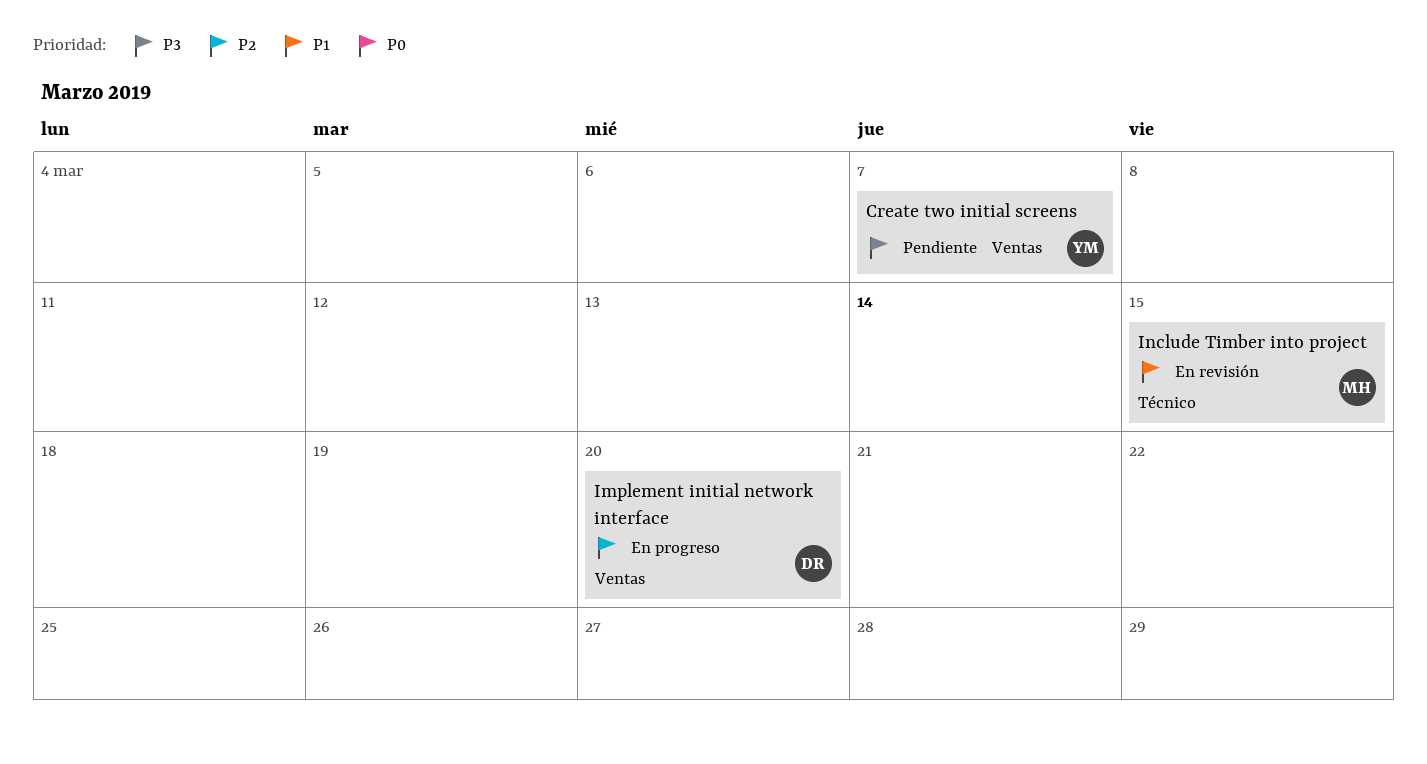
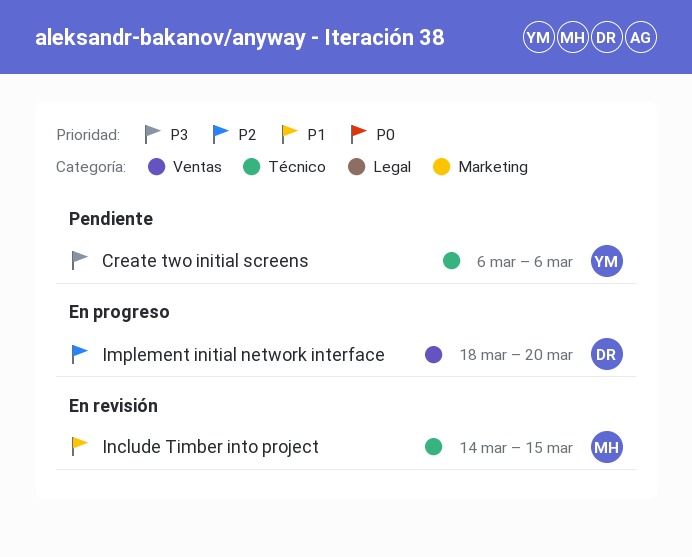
Create two initial screens, label: Ventas -> Técnico
Create two initial screens, due: Mar 7 -> Mar 6

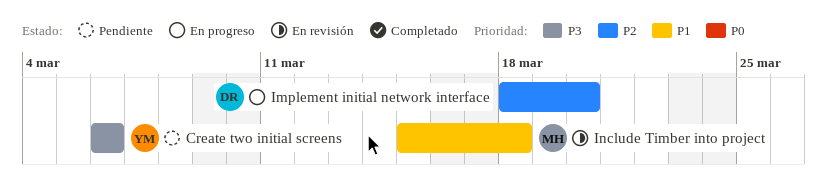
Include Timber into project, start: Mar 14 -> Mar 15
Include Timber into project, due: Mar 15 -> Mar 18

